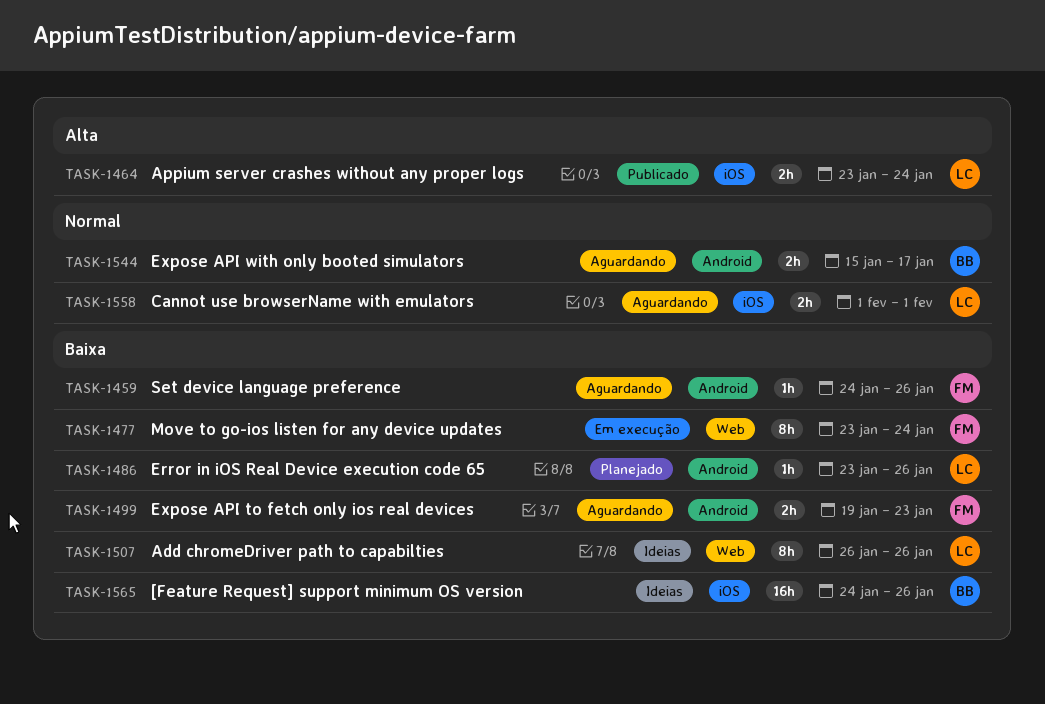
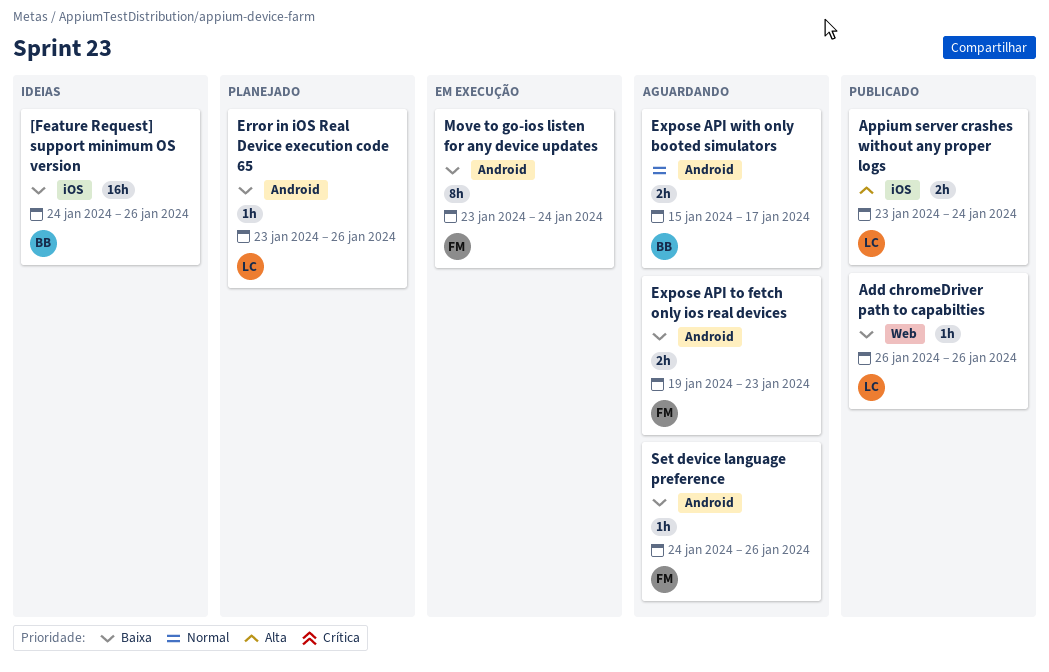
Add chromeDriver path to capabilties, status: Ideias -> Publicado
Add chromeDriver path to capabilties, estimate: 8h -> 1h
Cannot use browserName with emulators: present -> none
Move to go-ios listen for any device updates, label: Web -> Android

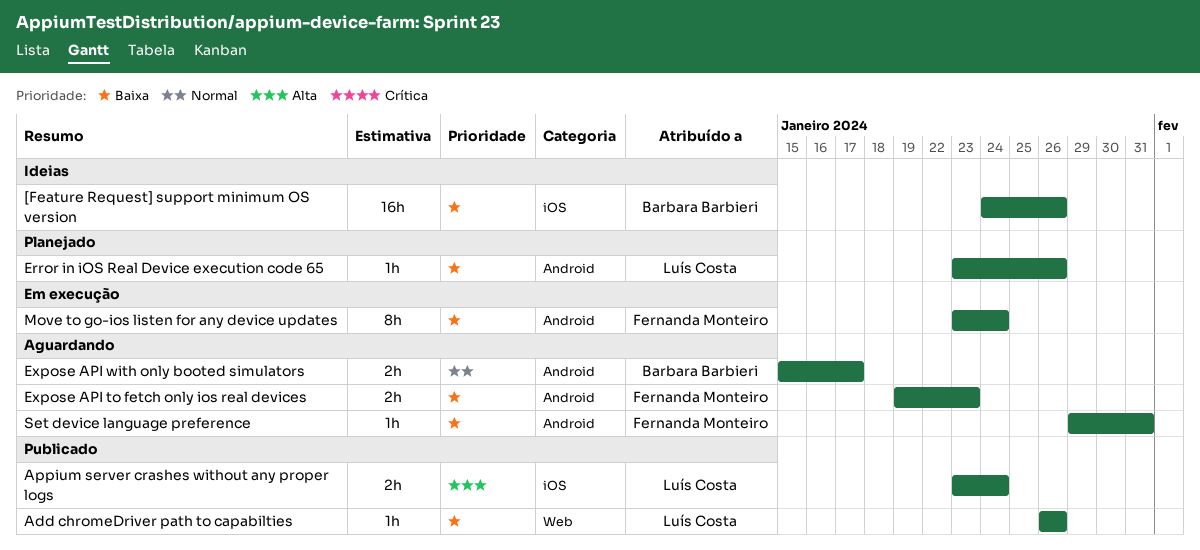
Set device language preference, start: Jan 24 -> Jan 29
Set device language preference, due: Jan 26 -> Jan 31

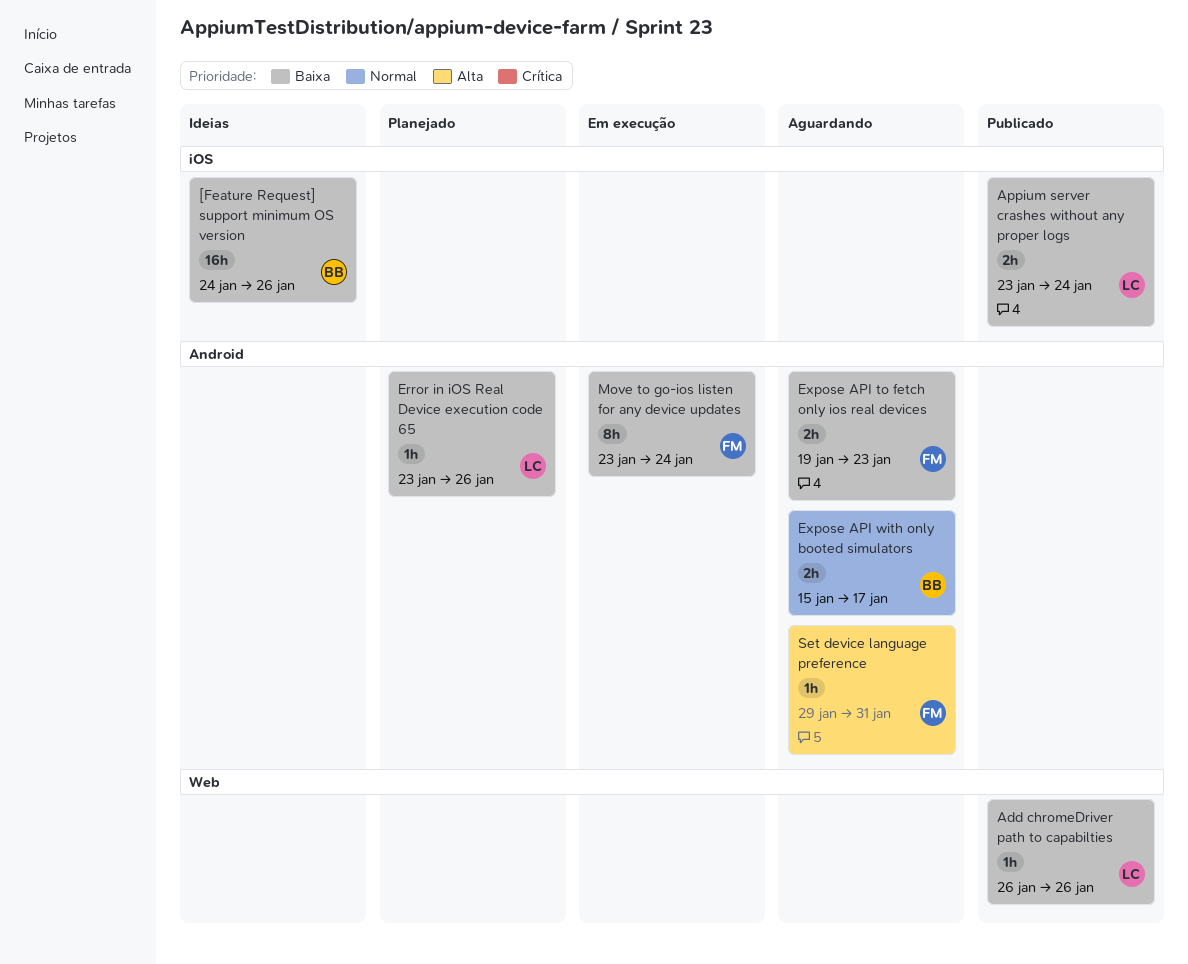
Appium server crashes without any proper logs, priority: Alta -> Baixa
Set device language preference, priority: Baixa -> Alta

